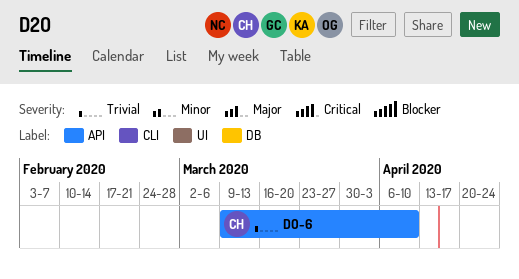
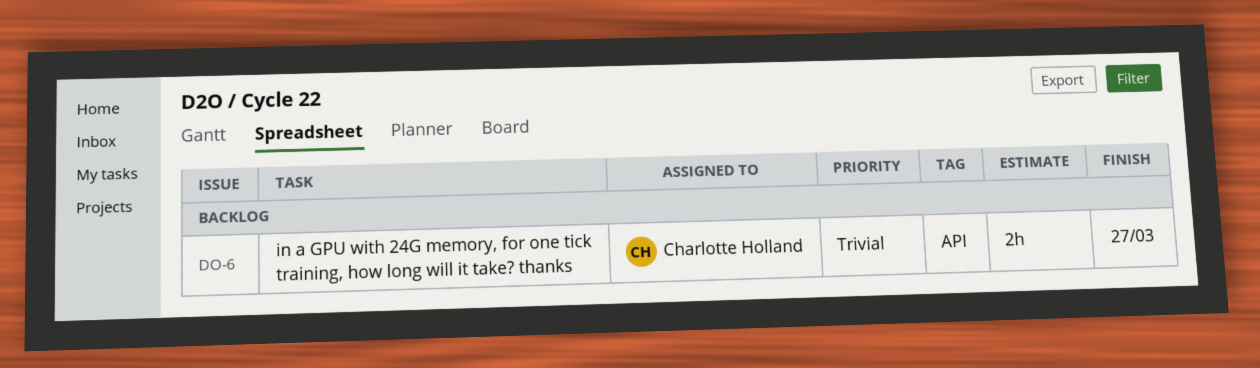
DO-6, due: Apr 10 -> Mar 27

